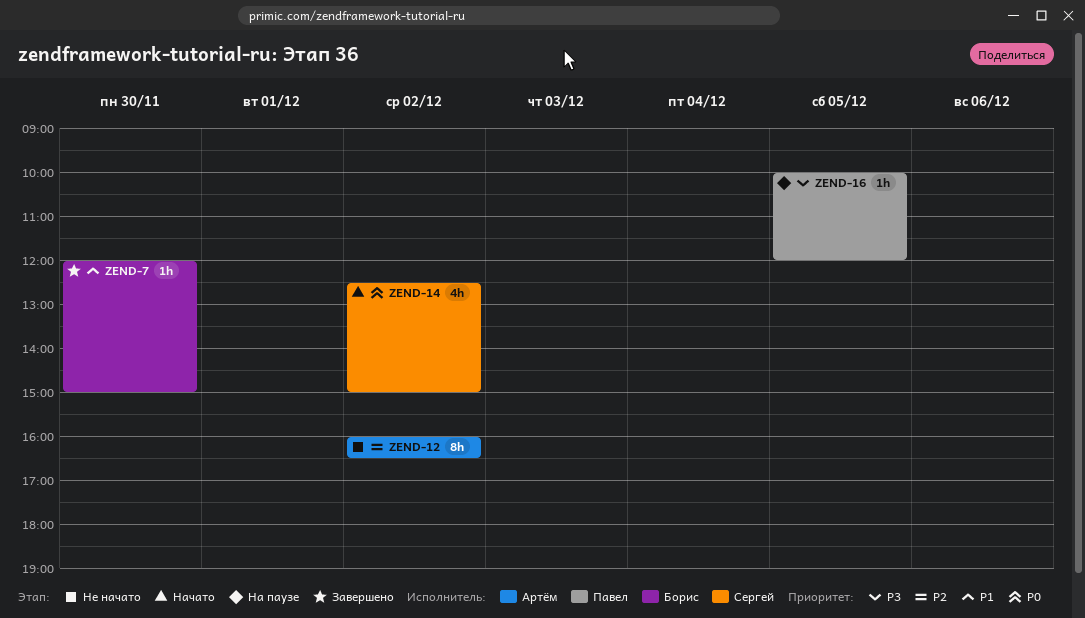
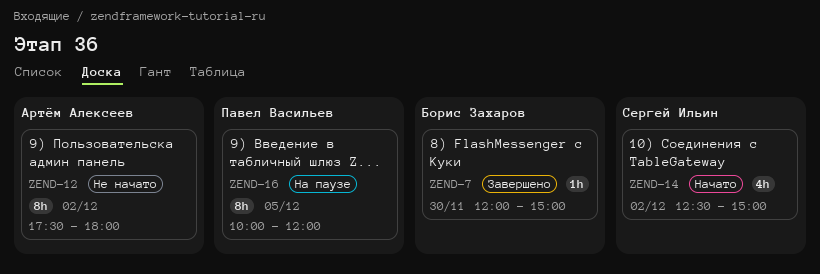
ZEND-12, begins: 16:00 -> 17:30
ZEND-12, ends: 16:30 -> 18:00
ZEND-16, estimate: 1h -> 8h

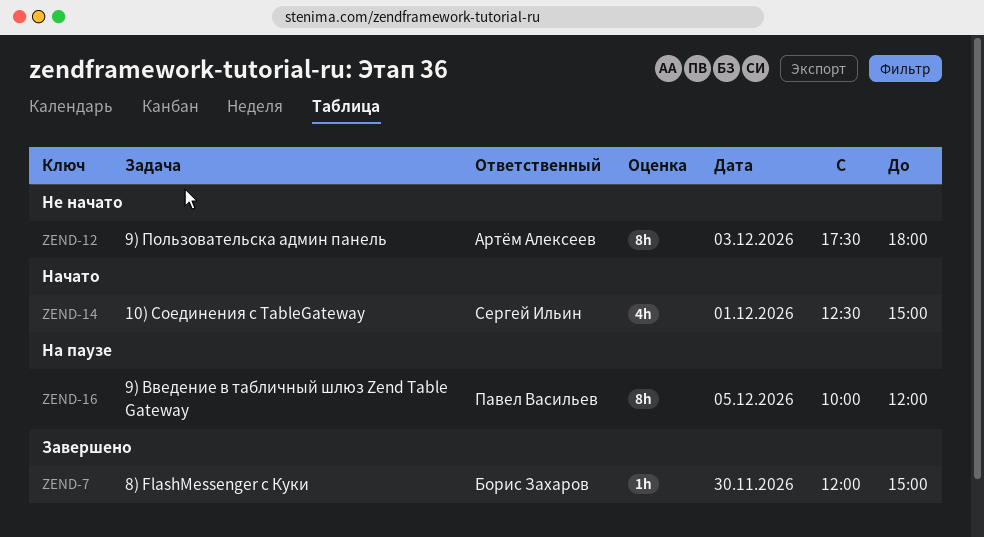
ZEND-12, day: Dec 2 -> Dec 3
ZEND-14, day: Dec 2 -> Dec 1

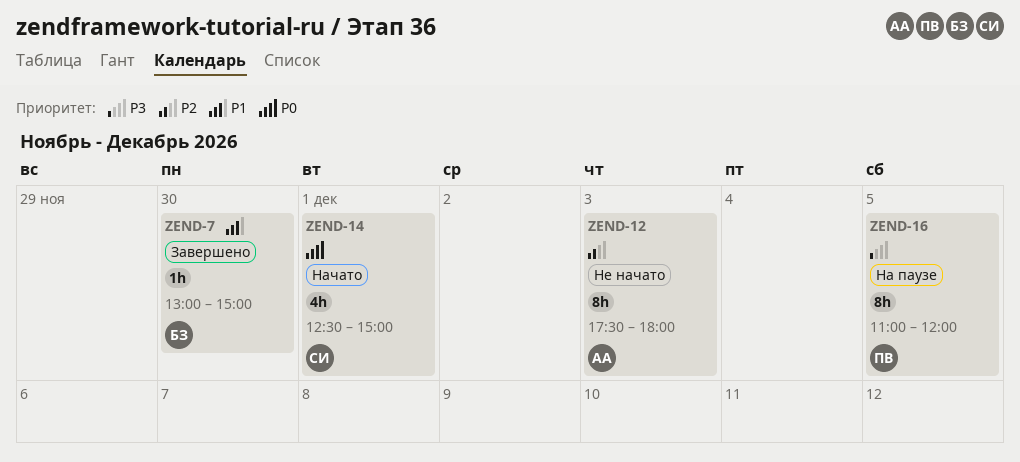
ZEND-7, begins: 12:00 -> 13:00
ZEND-16, begins: 10:00 -> 11:00

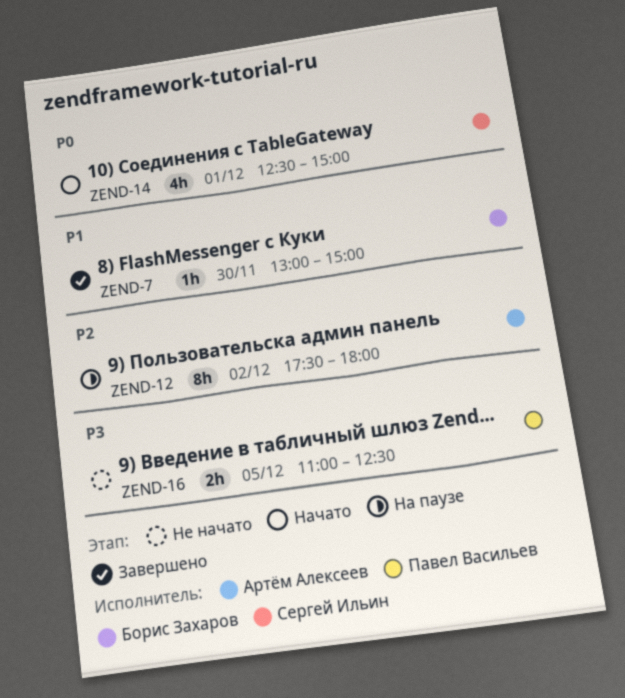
ZEND-12, status: Не начато -> На паузе
ZEND-12, day: Dec 3 -> Dec 2
ZEND-16, status: На паузе -> Не начато
ZEND-16, estimate: 8h -> 2h
ZEND-16, ends: 12:00 -> 12:30

